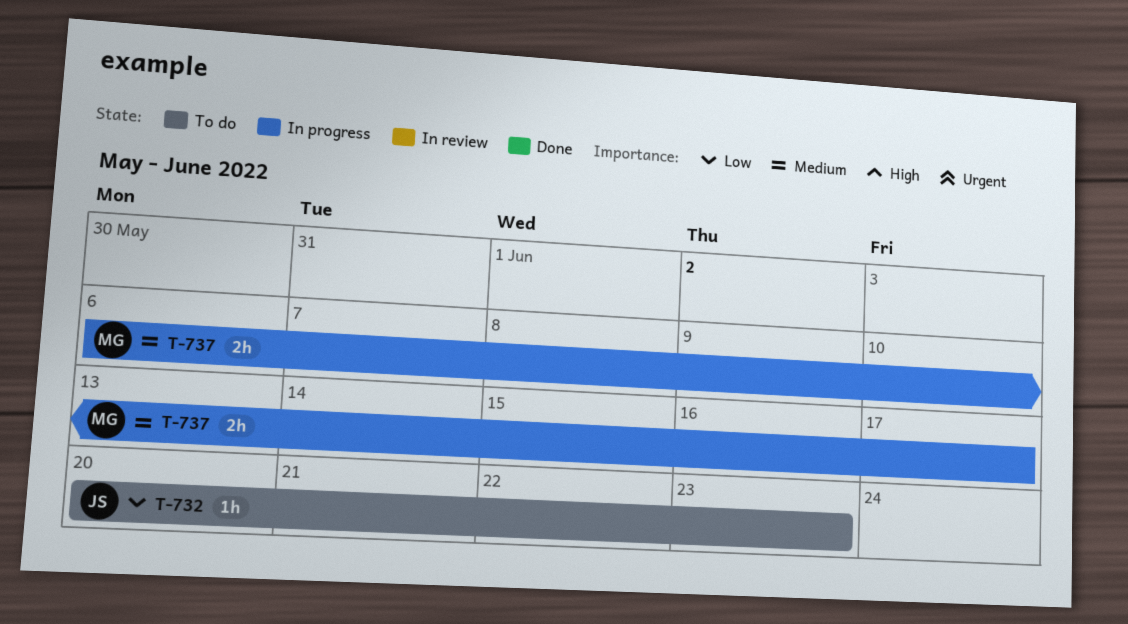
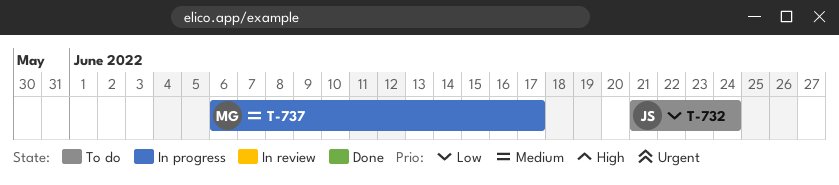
T-732, start: Jun 20 -> Jun 21
T-732, due: Jun 23 -> Jun 24

